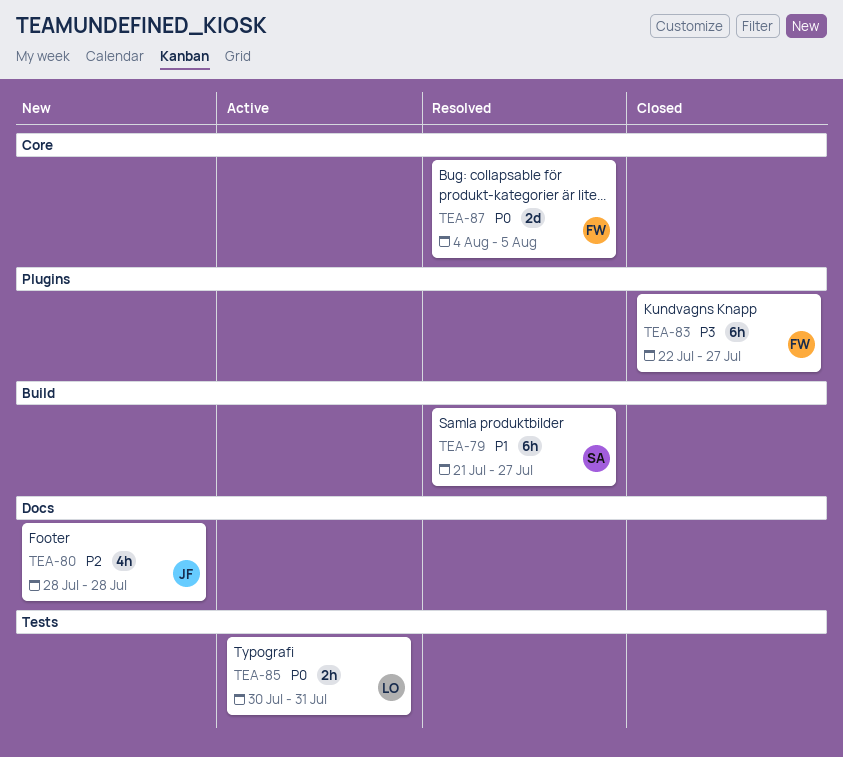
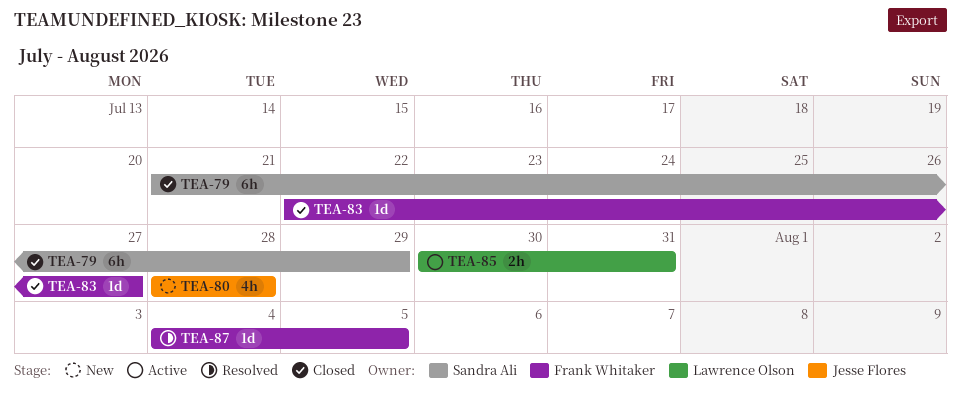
TEA-79, status: Resolved -> Closed
TEA-79, due: Jul 27 -> Jul 29
TEA-83, estimate: 6h -> 1d
TEA-87, estimate: 2d -> 1d

